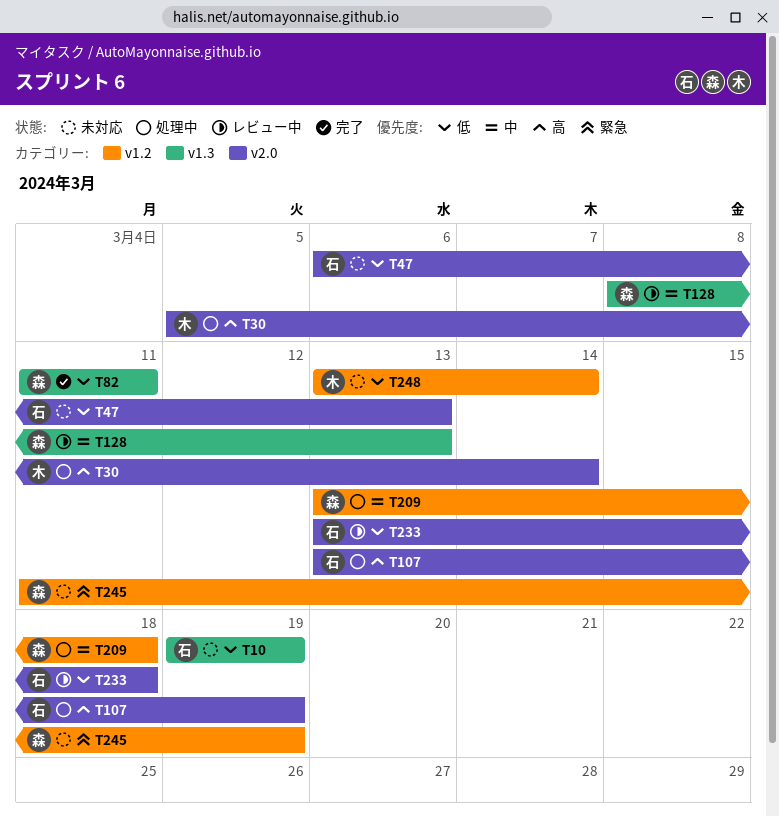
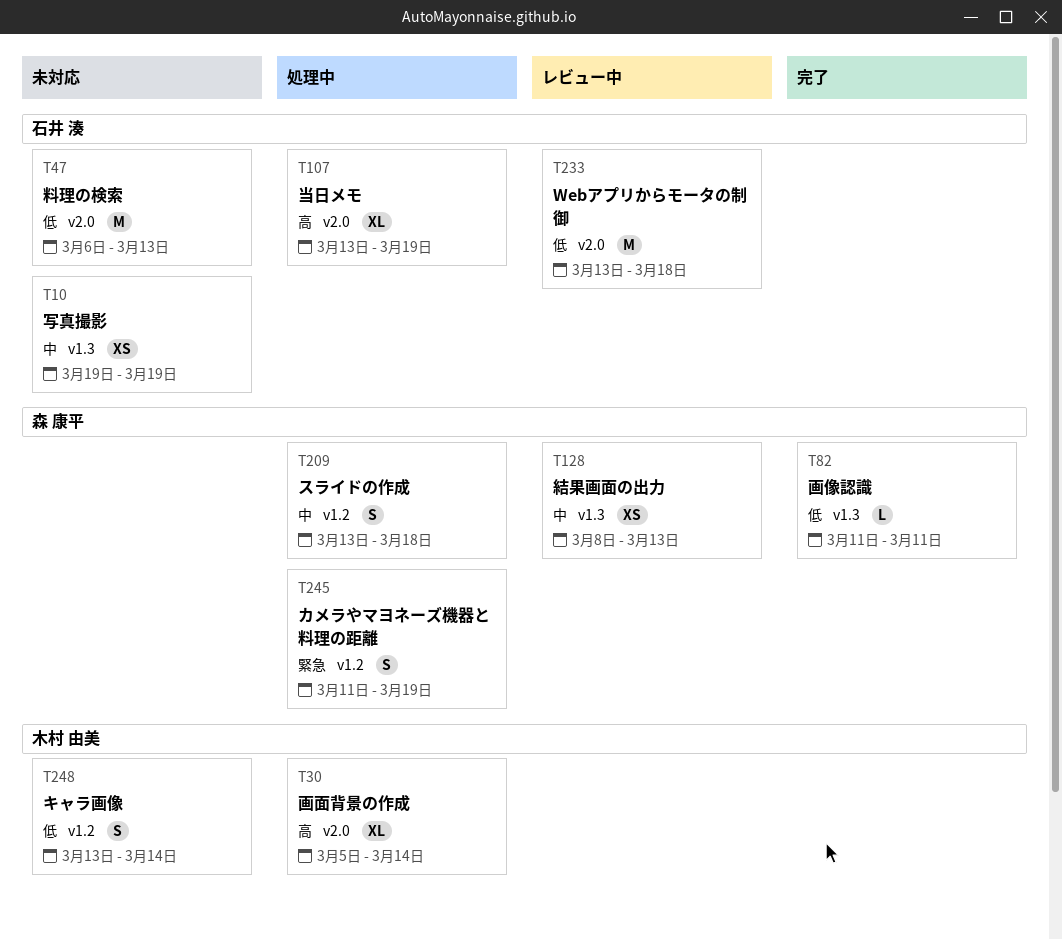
T10, priority: 低 -> 中
T245, status: 未対応 -> 処理中

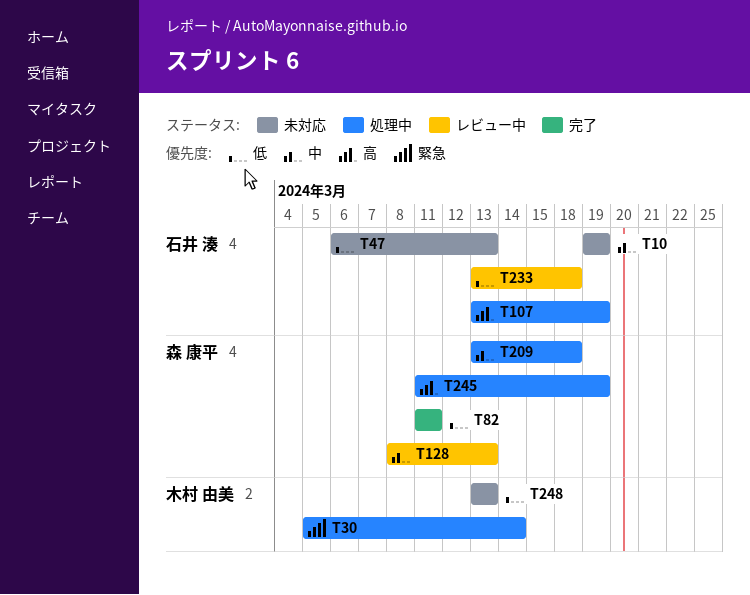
T30, priority: 高 -> 緊急
T245, priority: 緊急 -> 高
T248, due: Mar 14 -> Mar 13

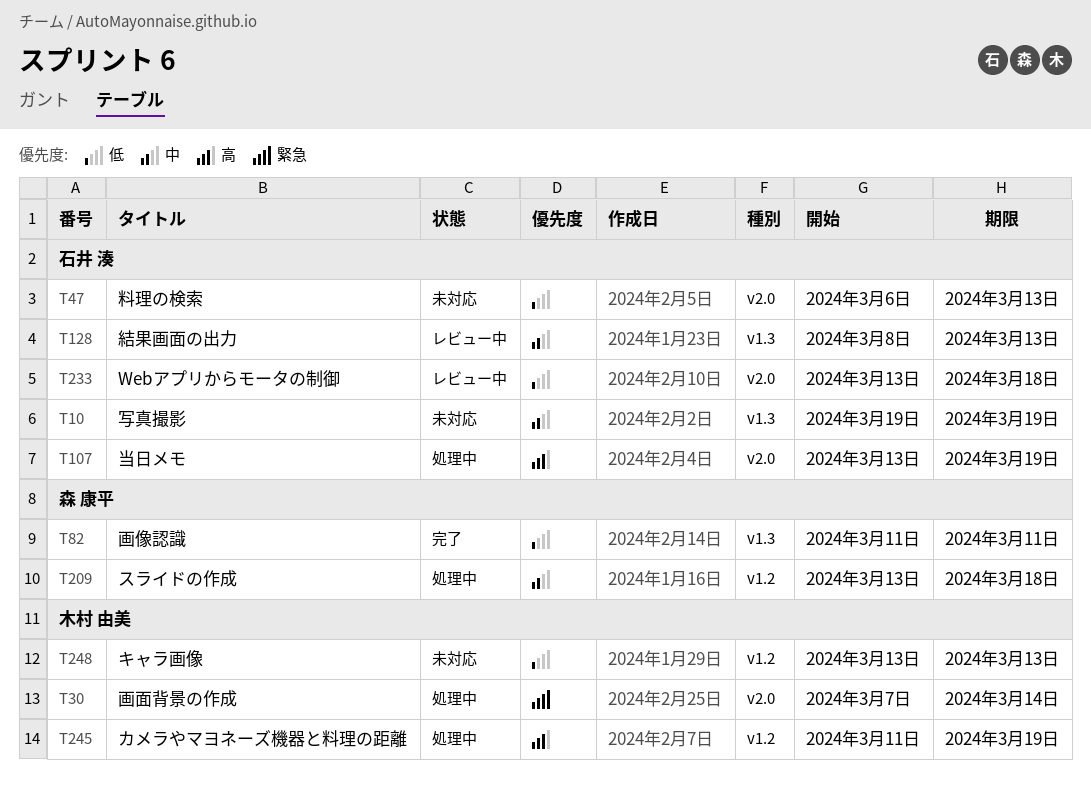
T30, start: Mar 5 -> Mar 7
T128, owner: 森 康平 -> 石井 湊
T245, owner: 森 康平 -> 木村 由美

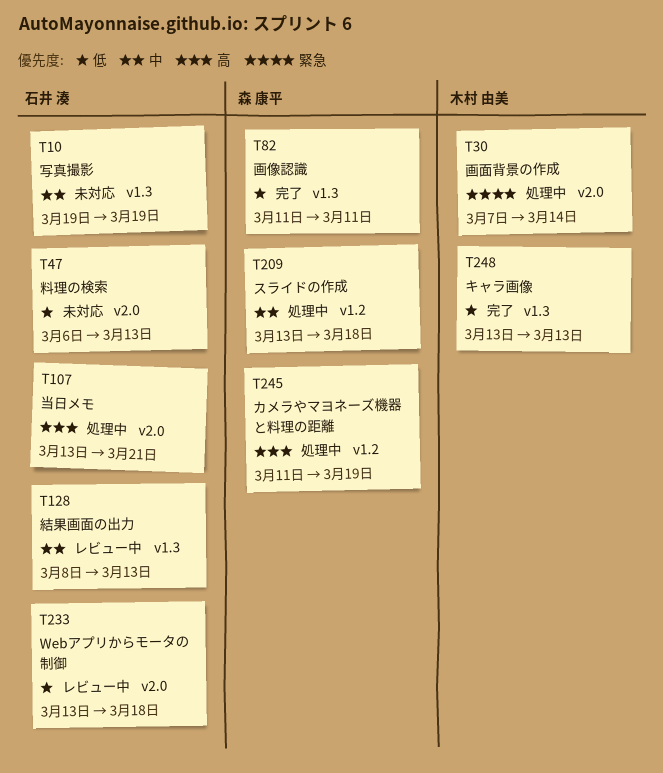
T107, due: Mar 19 -> Mar 21
T245, owner: 木村 由美 -> 森 康平
T248, status: 未対応 -> 完了
T248, label: v1.2 -> v1.3

